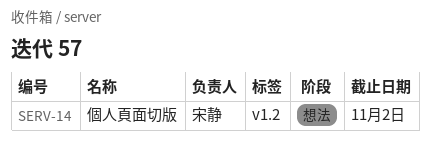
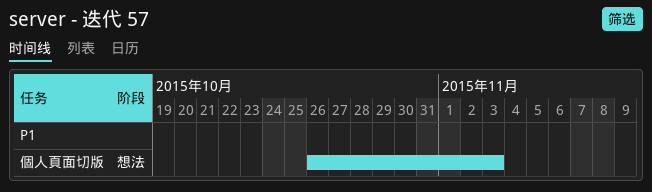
個人頁面切版, due: Nov 2 -> Nov 3

